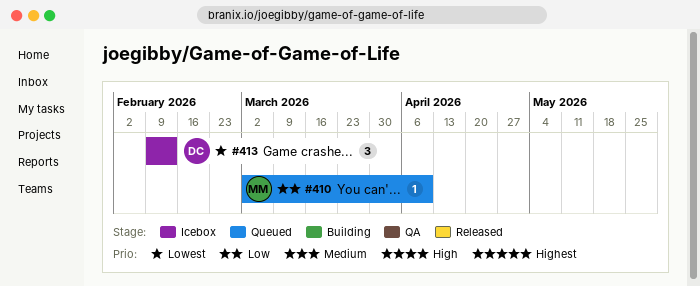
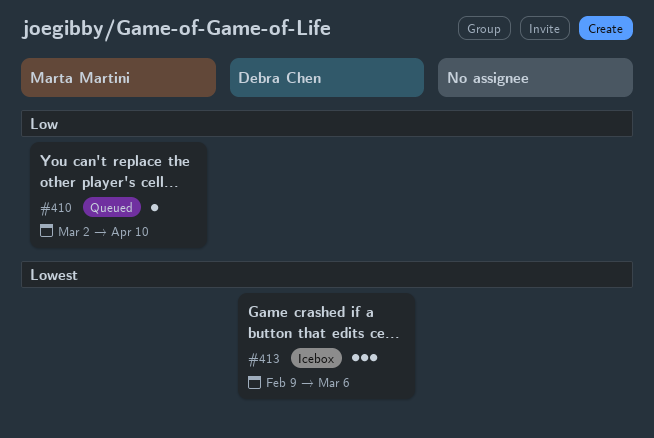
#413, due: Feb 13 -> Mar 6

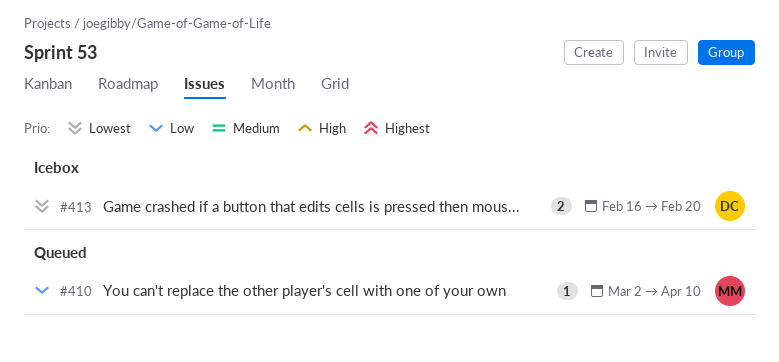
#413, estimate: 3 -> 2
#413, start: Feb 9 -> Feb 16
#413, due: Mar 6 -> Feb 20

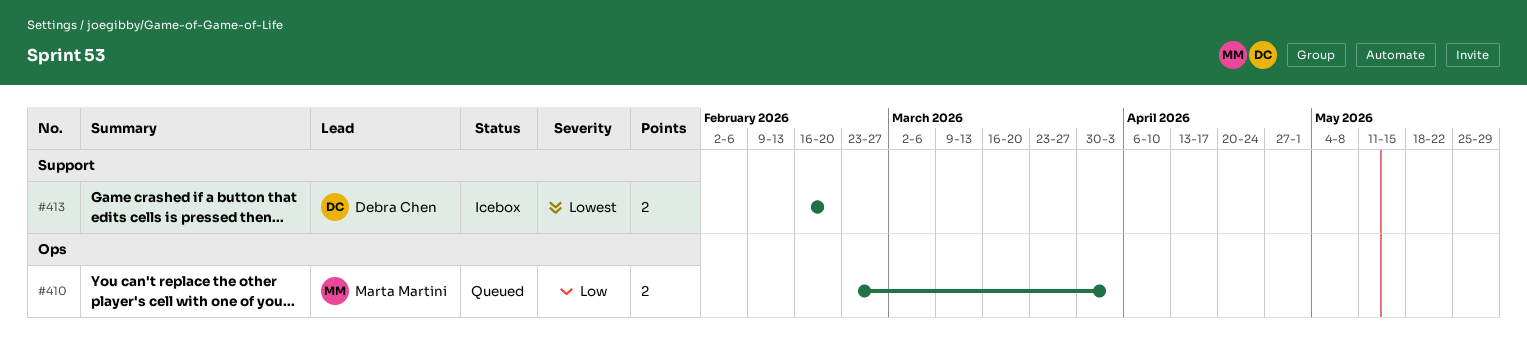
#410, estimate: 1 -> 2
#410, start: Mar 2 -> Feb 23
#410, due: Apr 10 -> Apr 3

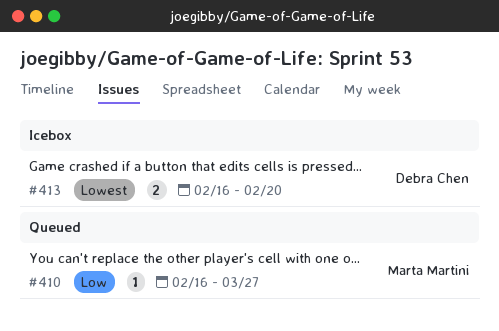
#410, estimate: 2 -> 1
#410, start: Feb 23 -> Feb 16
#410, due: Apr 3 -> Mar 27

